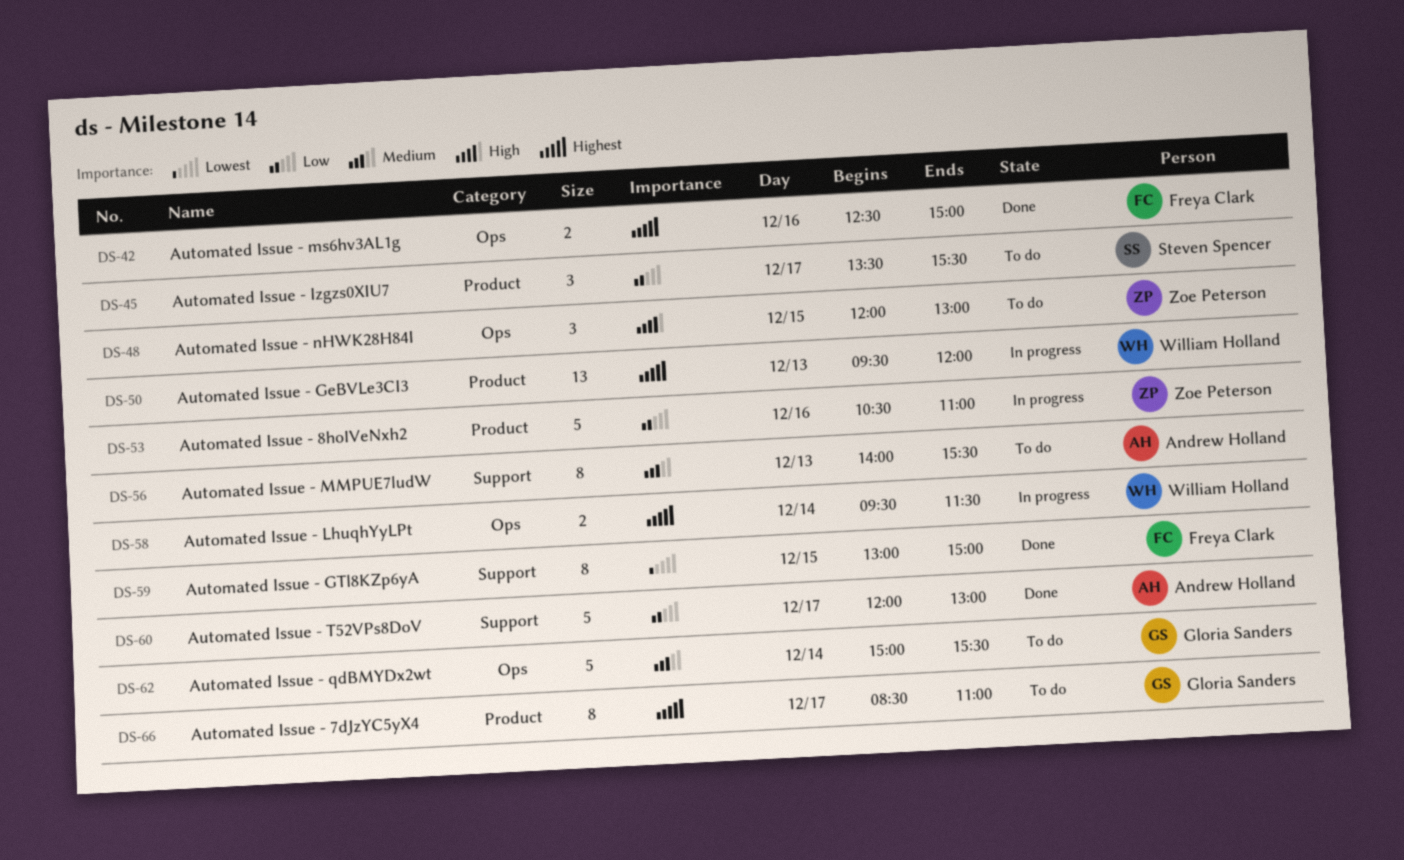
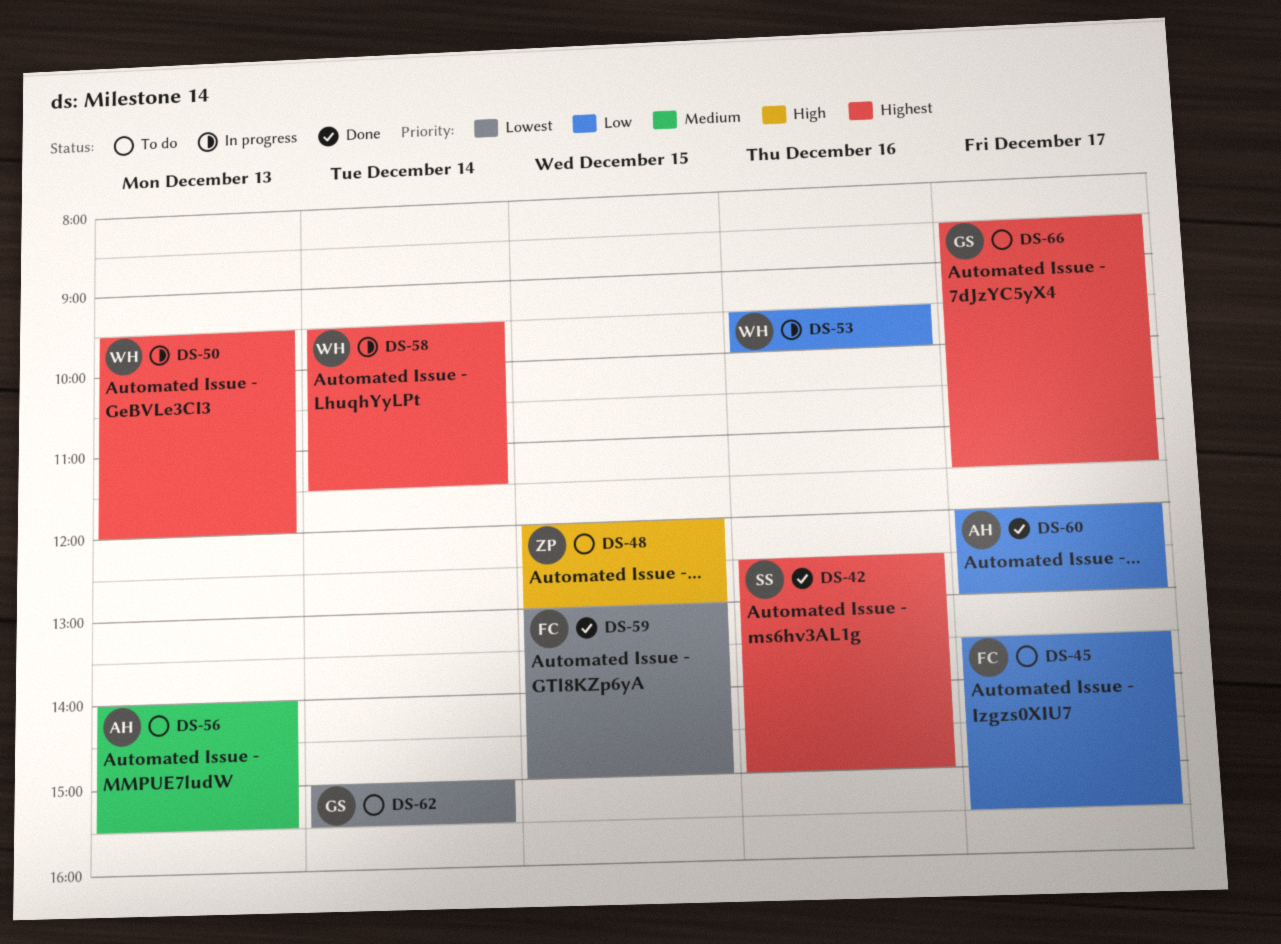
DS-42, owner: Freya Clark -> Steven Spencer
DS-45, owner: Steven Spencer -> Freya Clark
DS-53, owner: Zoe Peterson -> William Holland
DS-53, begins: 10:30 -> 09:30
DS-53, ends: 11:00 -> 10:00
DS-62, priority: Medium -> Lowest
DS-66, ends: 11:00 -> 11:30

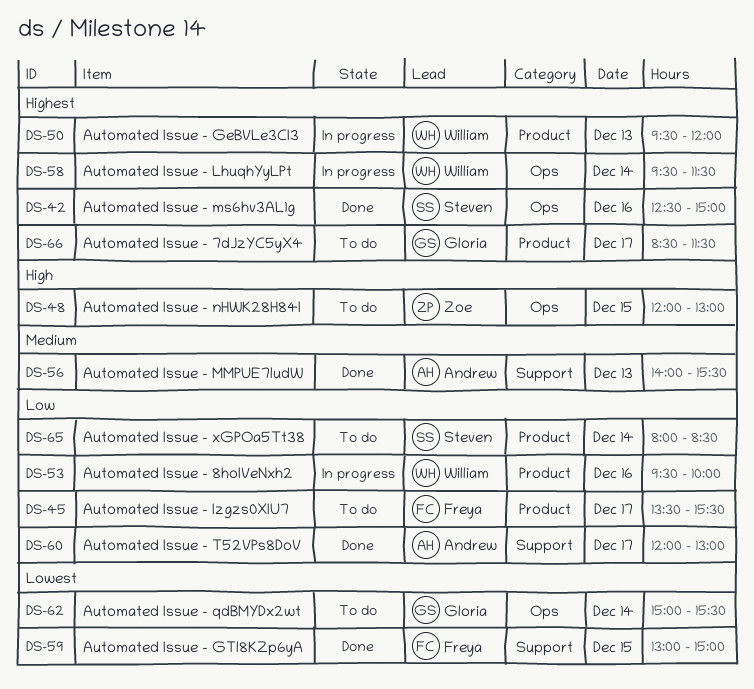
DS-56, status: To do -> Done
DS-65: none -> present

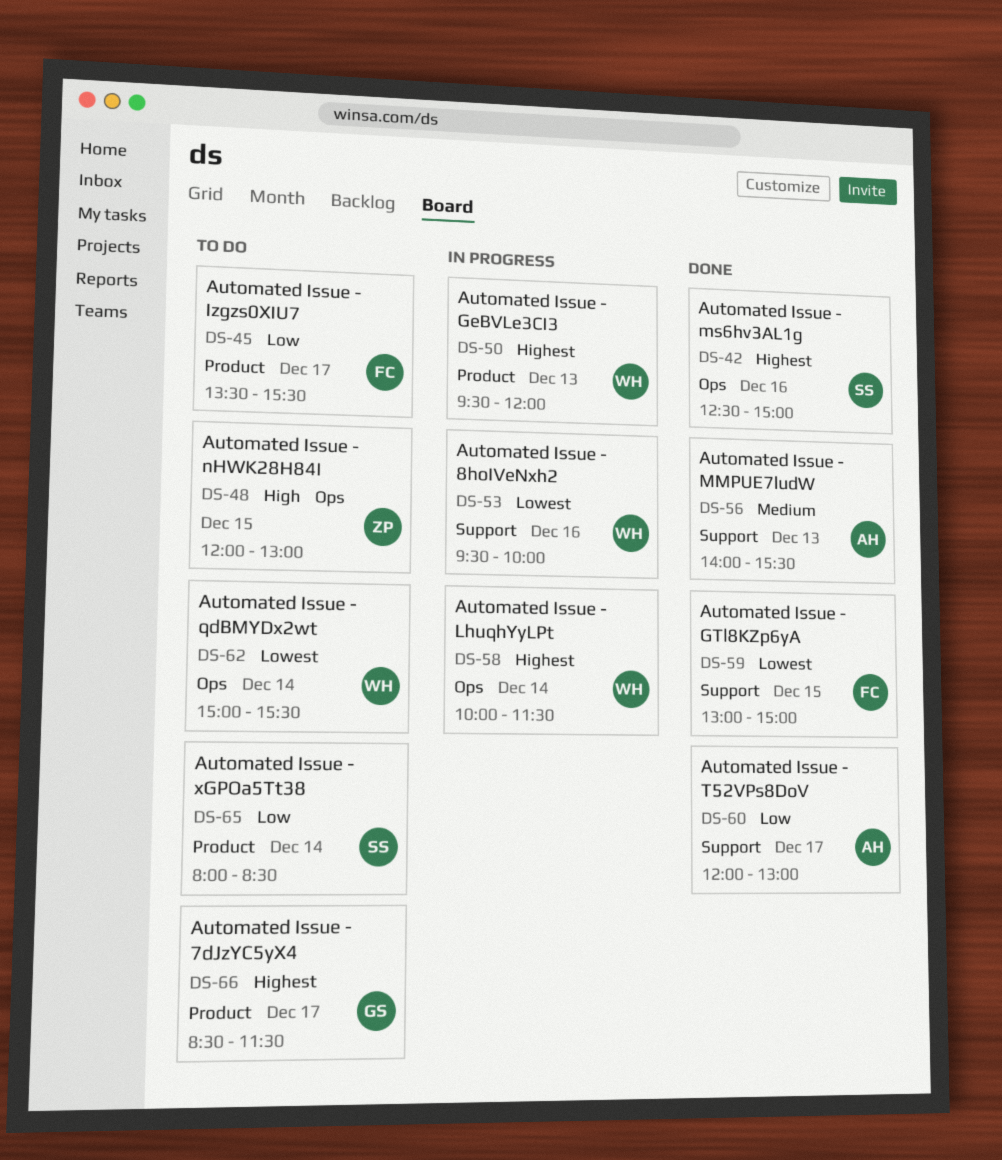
DS-53, priority: Low -> Lowest
DS-53, label: Product -> Support
DS-58, begins: 09:30 -> 10:00
DS-62, owner: Gloria -> William

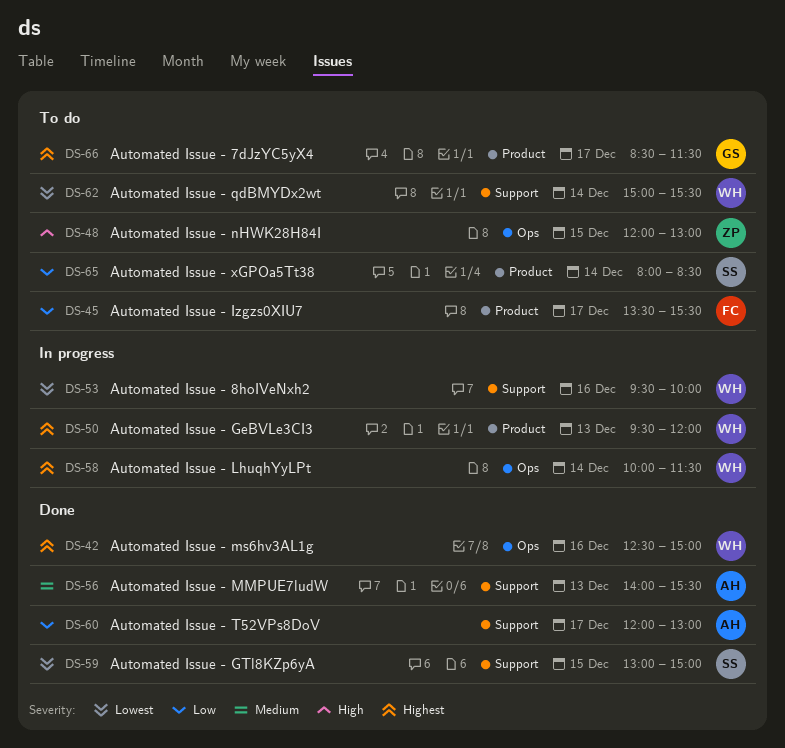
DS-42, owner: SS -> WH
DS-59, owner: FC -> SS
DS-62, label: Ops -> Support

